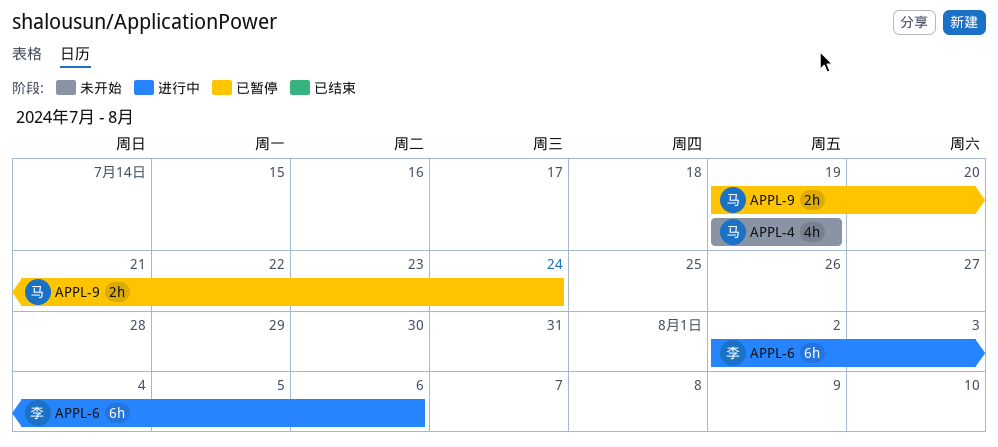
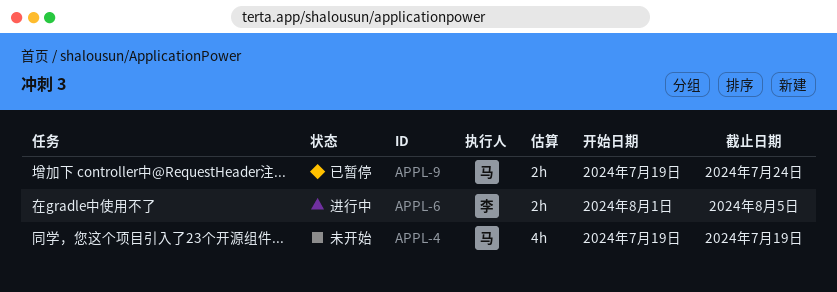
APPL-6, estimate: 6h -> 2h
APPL-6, start: Aug 2 -> Aug 1
APPL-6, due: Aug 6 -> Aug 5

